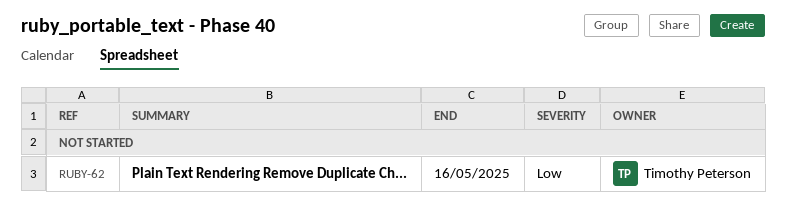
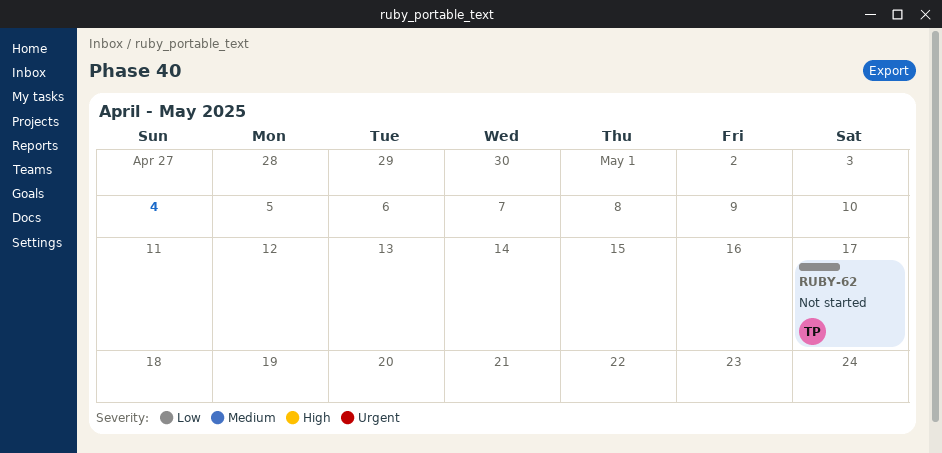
RUBY-62, due: May 16 -> May 17

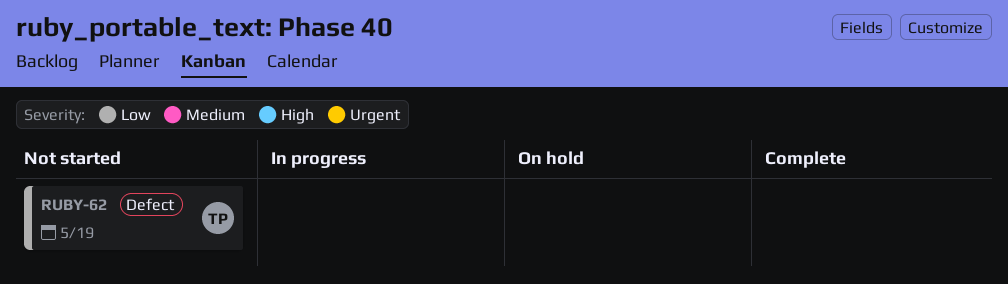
RUBY-62, due: May 17 -> May 19

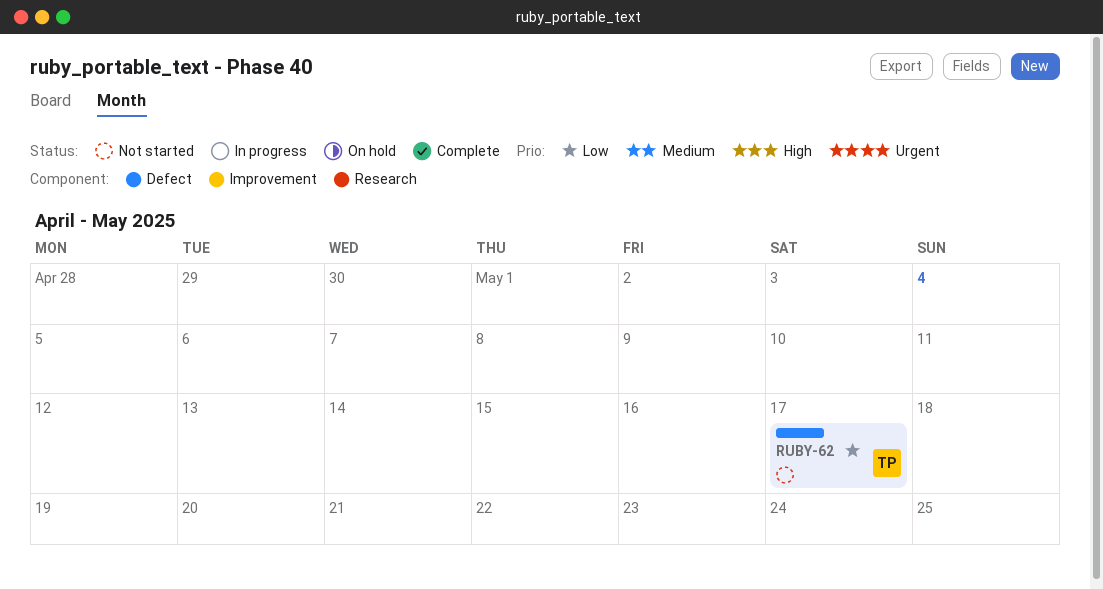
RUBY-62, due: May 19 -> May 17

